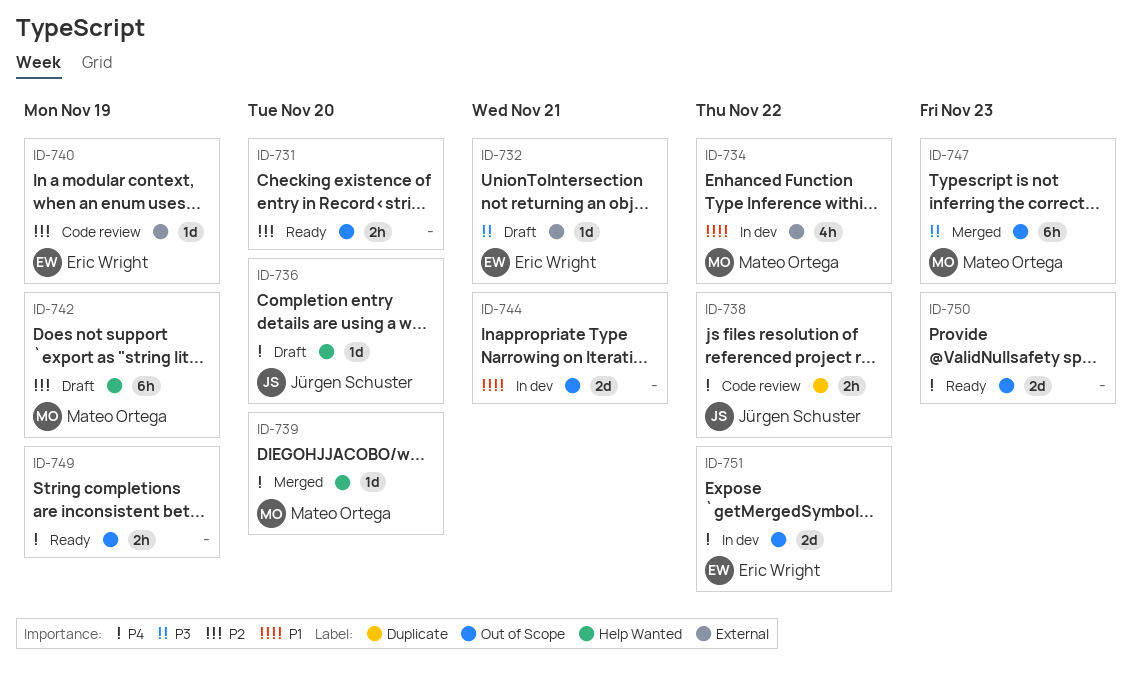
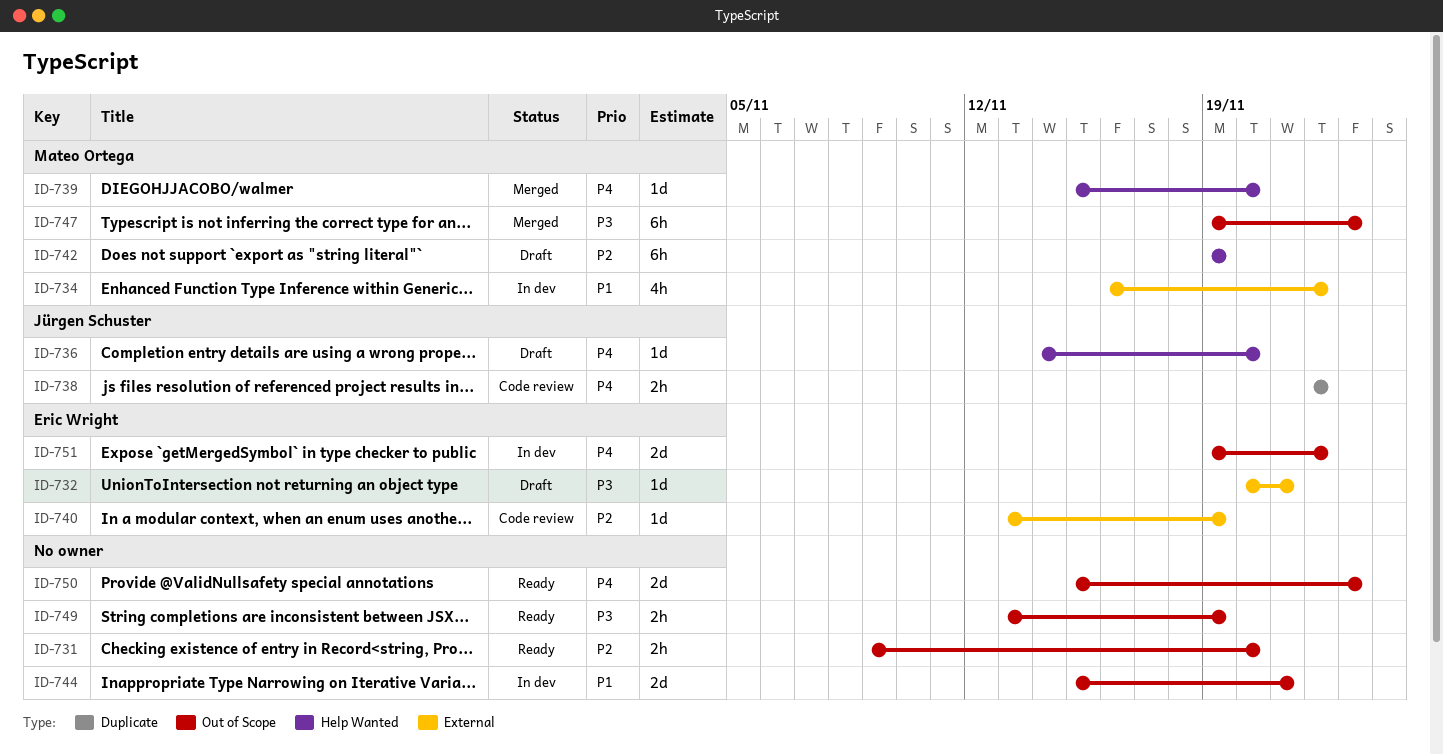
ID-749, priority: P4 -> P3

